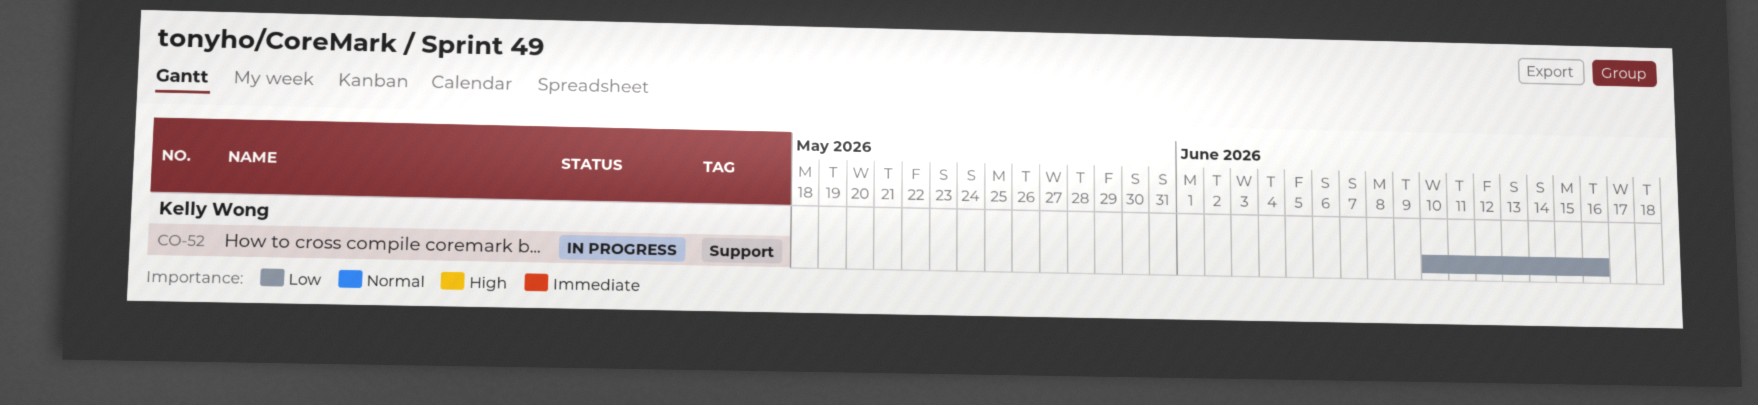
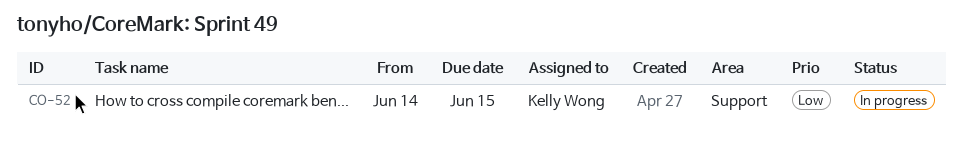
CO-52, start: Jun 10 -> Jun 14
CO-52, due: Jun 16 -> Jun 15

